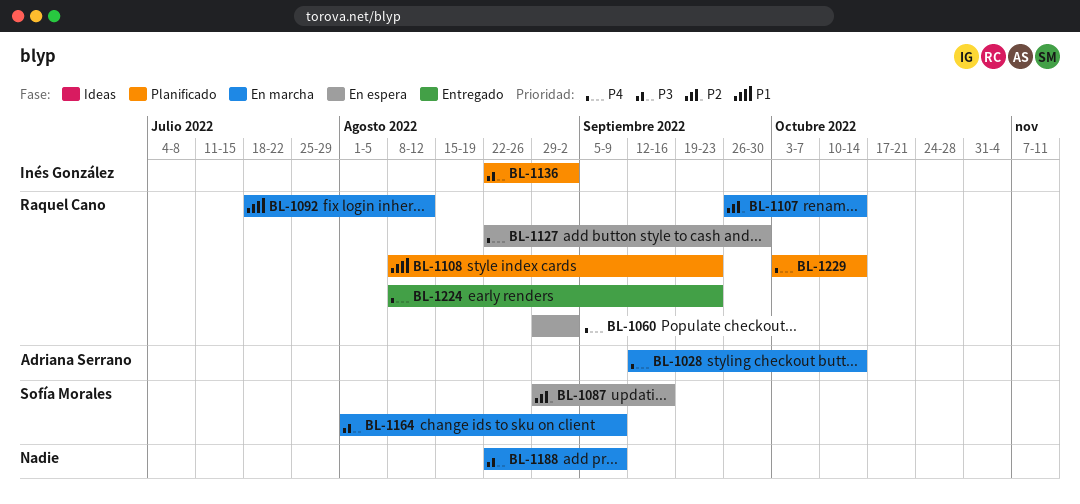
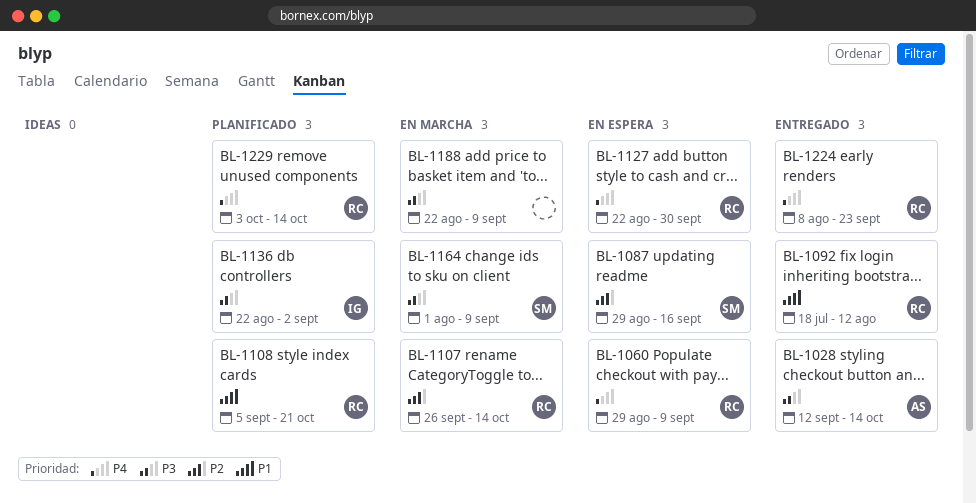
BL-1028, status: En marcha -> Entregado
BL-1028, priority: P4 -> P3
BL-1060, due: Sep 2 -> Sep 9
BL-1092, status: En marcha -> Entregado
BL-1108, start: Aug 8 -> Sep 5
BL-1108, due: Sep 23 -> Oct 21

